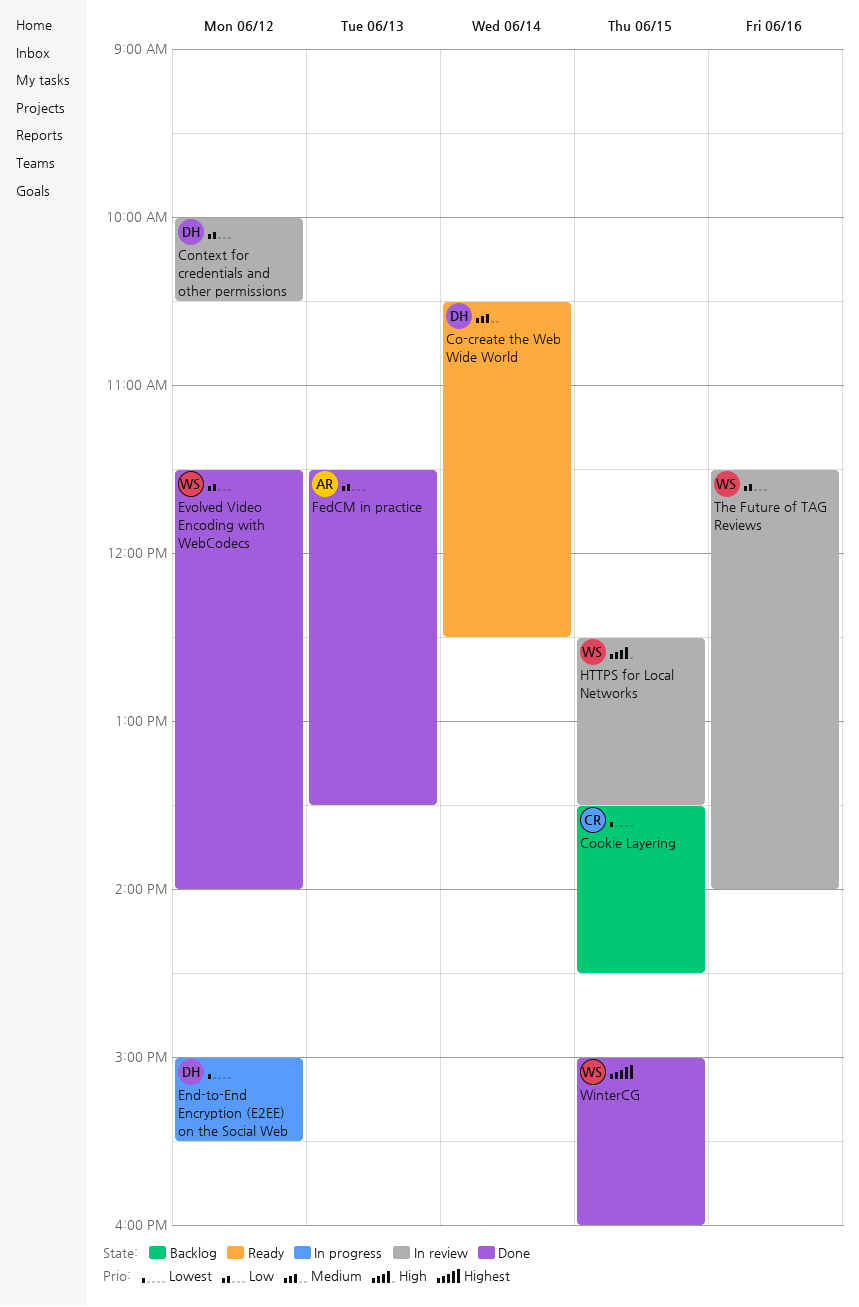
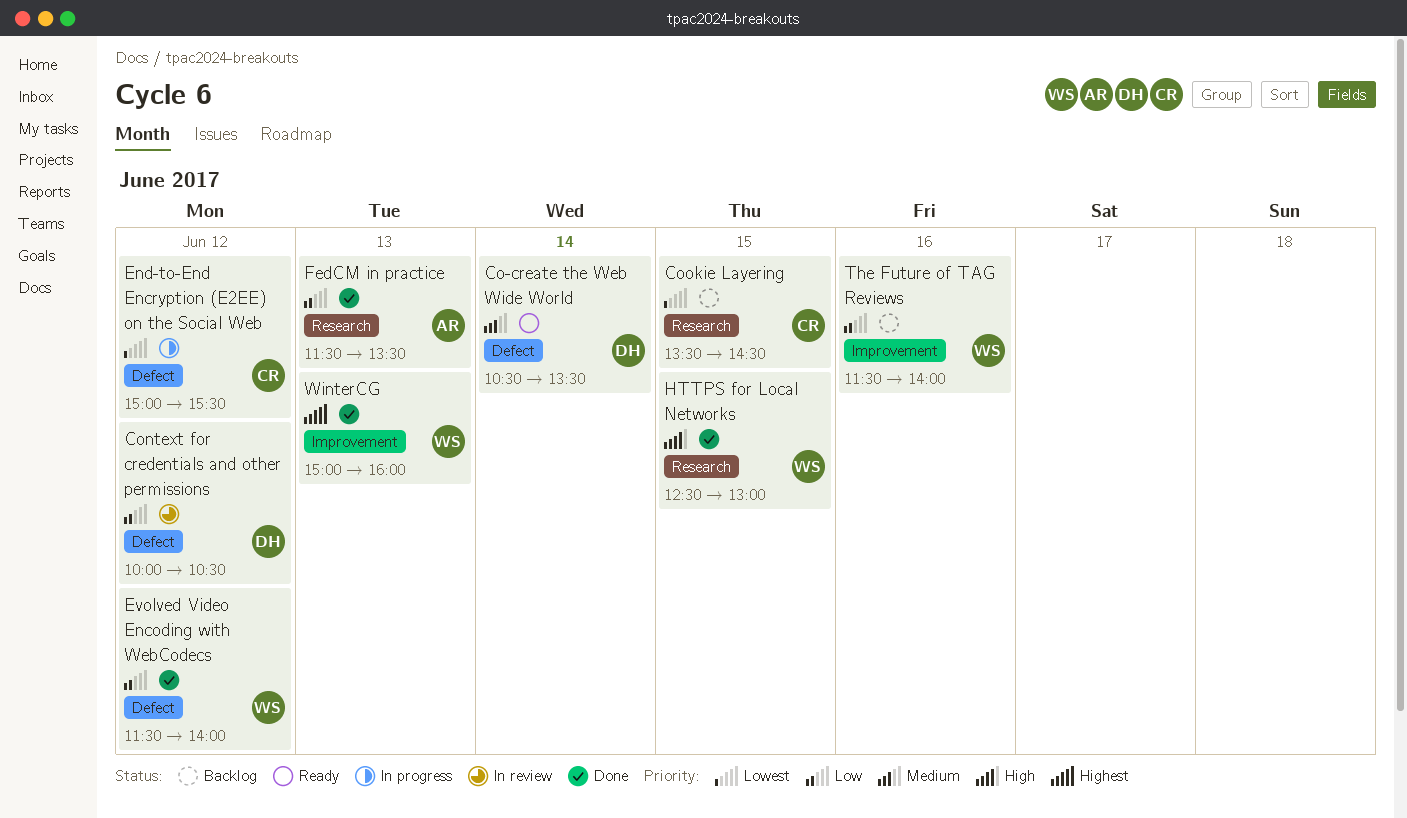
Co-create the Web Wide World, ends: 12:30 -> 13:30
End-to-End Encryption (E2EE) on the Social Web, owner: DH -> CR
HTTPS for Local Networks, status: In review -> Done
HTTPS for Local Networks, ends: 13:30 -> 13:00
The Future of TAG Reviews, status: In review -> Backlog
WinterCG, day: Jun 15 -> Jun 13

